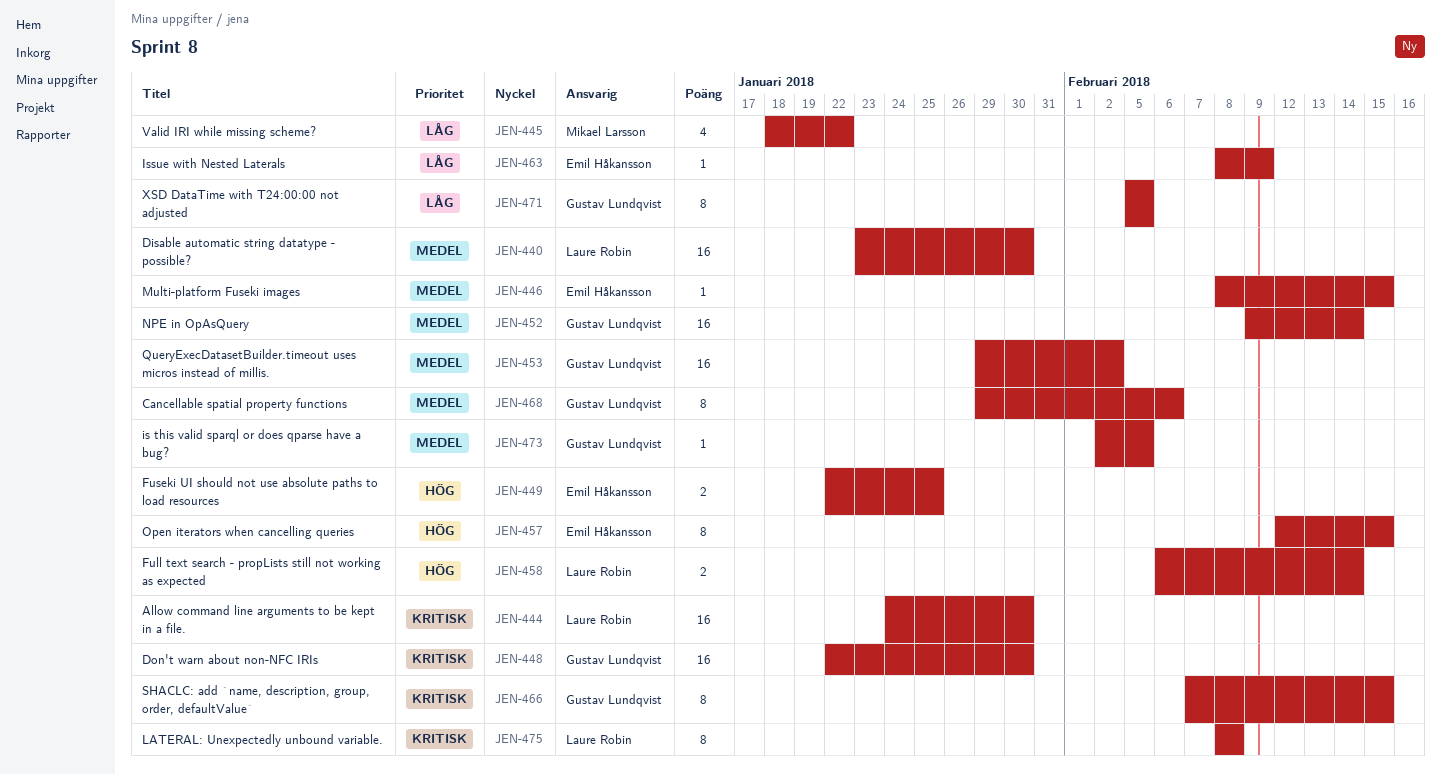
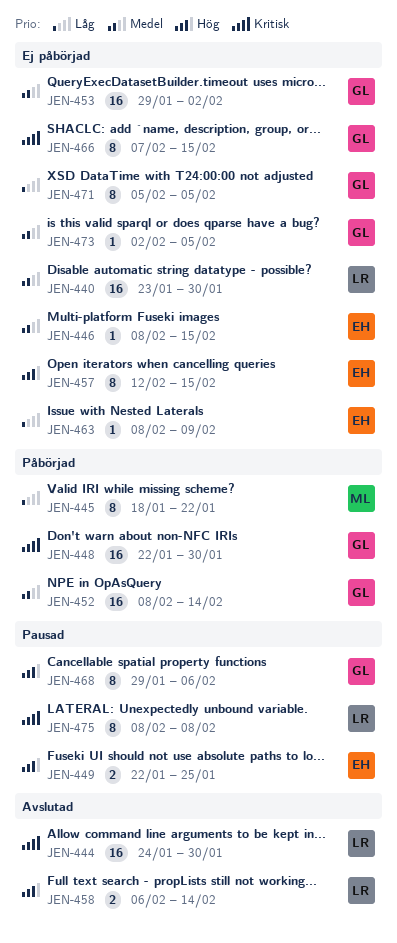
JEN-445, estimate: 4 -> 8
JEN-452, start: Feb 9 -> Feb 8
JEN-468, priority: Medel -> Hög

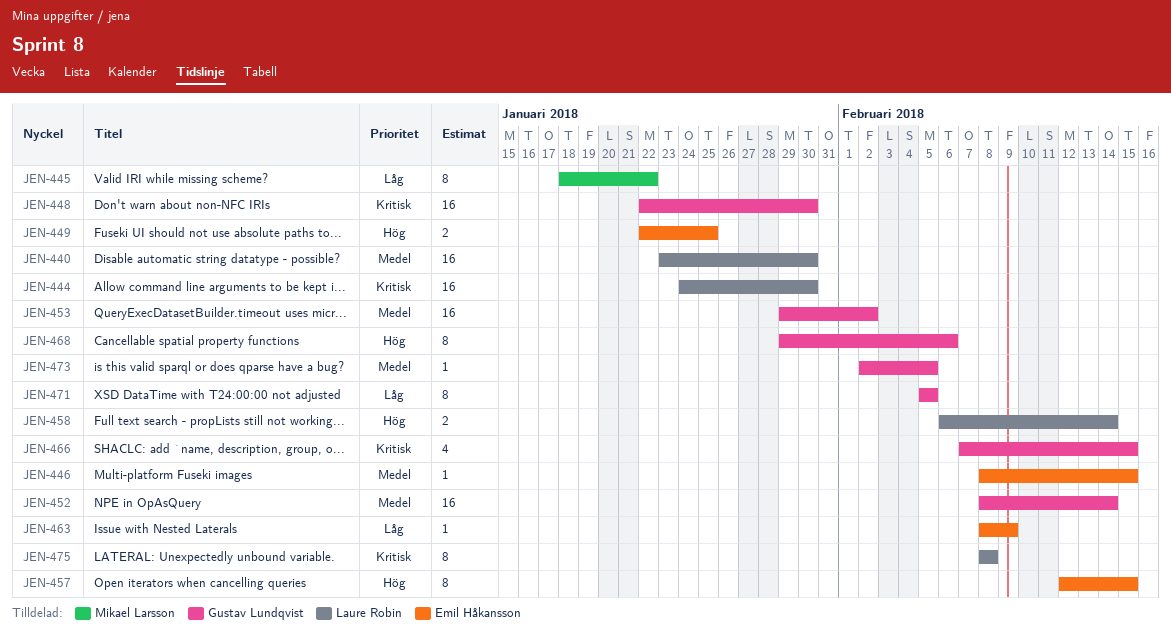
JEN-466, estimate: 8 -> 4

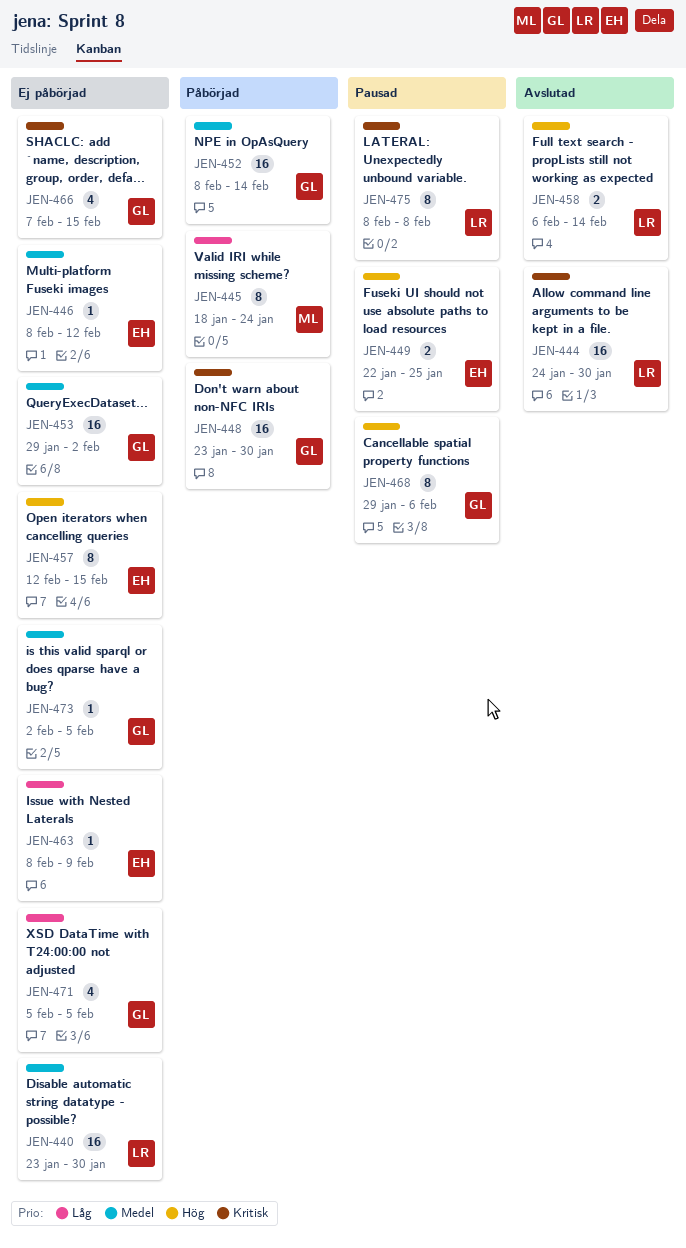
JEN-445, due: Jan 22 -> Jan 24
JEN-446, due: Feb 15 -> Feb 12
JEN-448, start: Jan 22 -> Jan 23
JEN-471, estimate: 8 -> 4

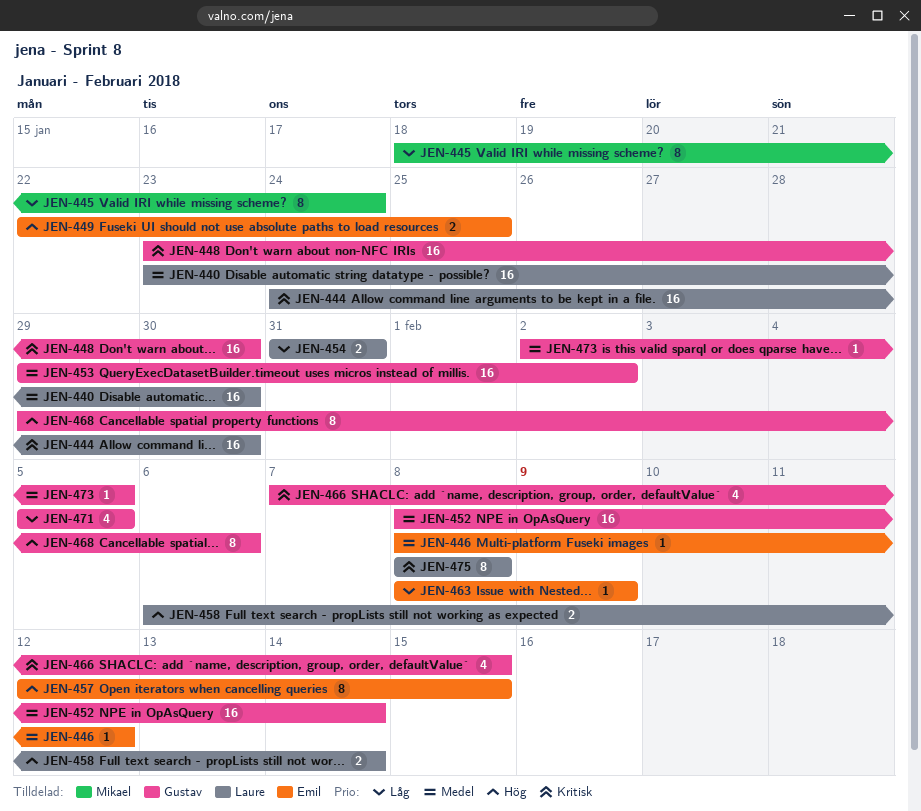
JEN-454: none -> present

